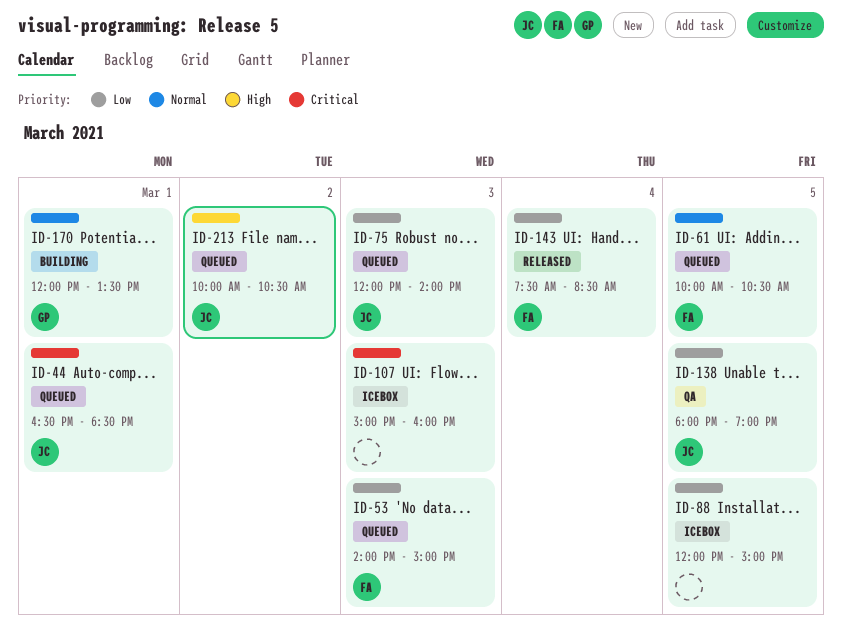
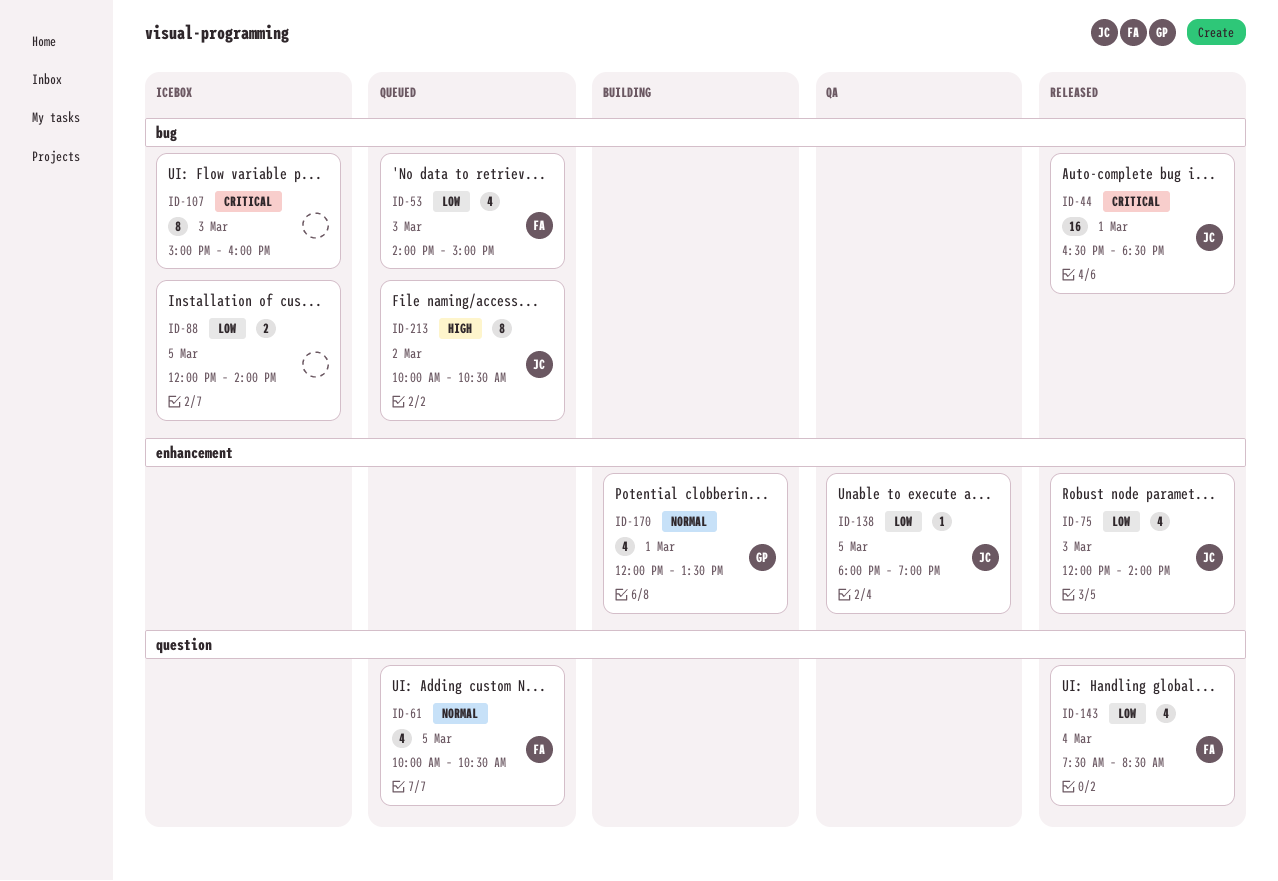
ID-44, status: Queued -> Released
ID-75, status: Queued -> Released
ID-88, ends: 15:00 -> 14:00

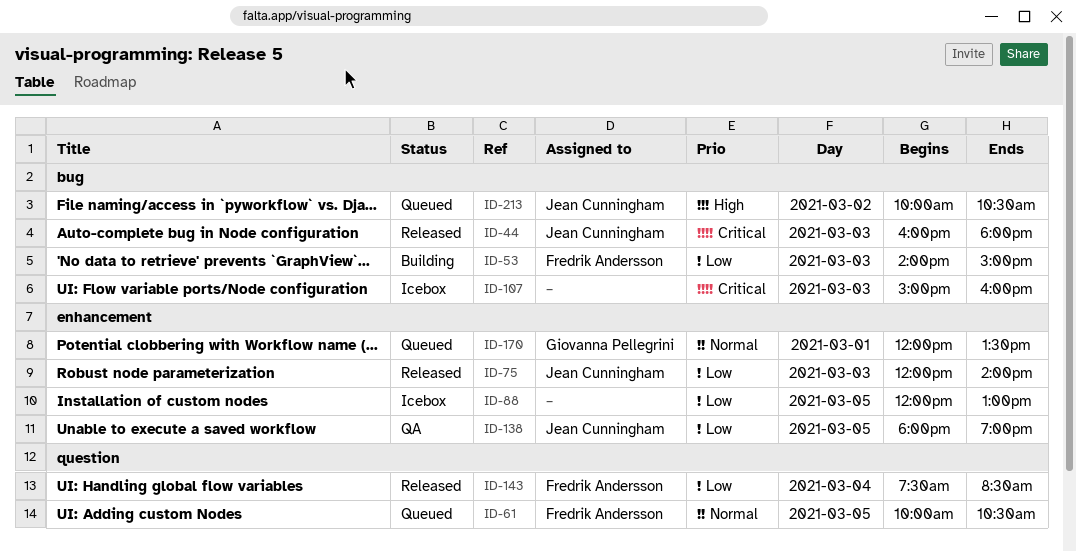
ID-44, day: Mar 1 -> Mar 3
ID-44, begins: 16:30 -> 16:00
ID-44, ends: 18:30 -> 18:00
ID-53, status: Queued -> Building
ID-88, label: bug -> enhancement
ID-88, ends: 14:00 -> 13:00
ID-170, status: Building -> Queued

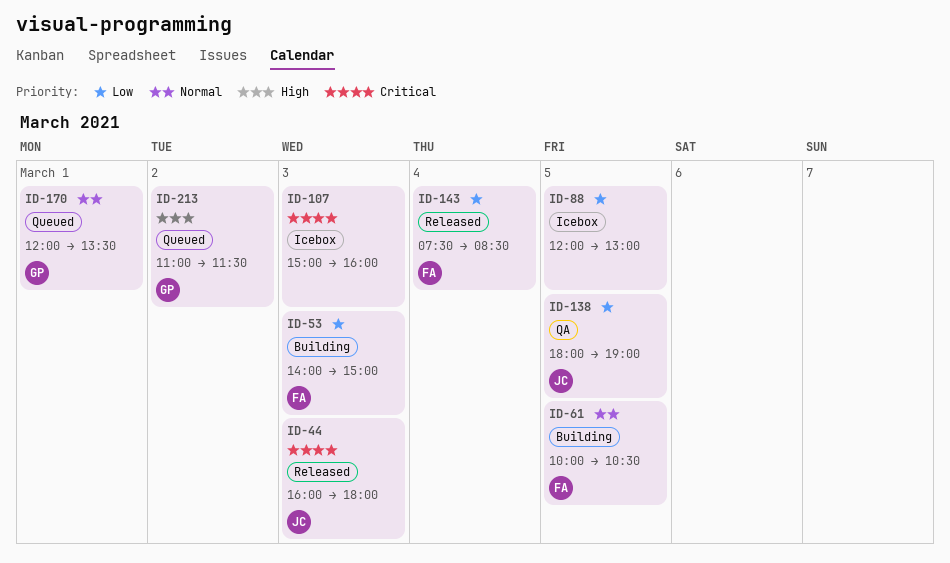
ID-61, status: Queued -> Building
ID-75: present -> none
ID-213, owner: Jean Cunningham -> Giovanna Pellegrini
ID-213, begins: 10:00 -> 11:00
ID-213, ends: 10:30 -> 11:30

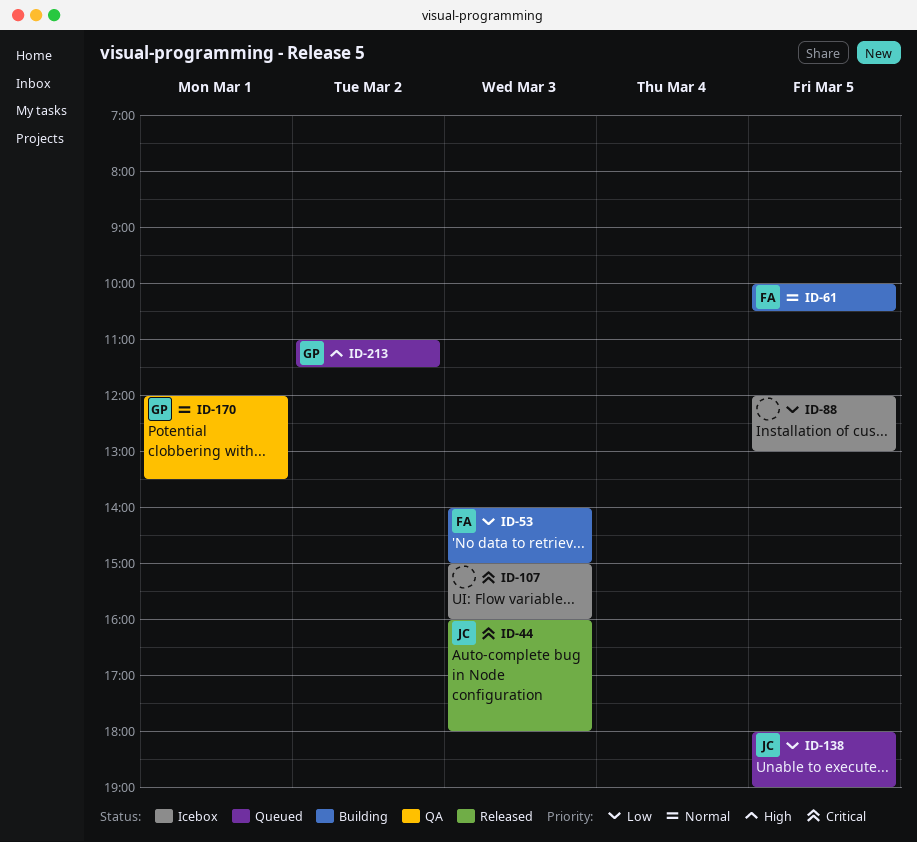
ID-138, status: QA -> Queued
ID-143: present -> none
ID-170, status: Queued -> QA

